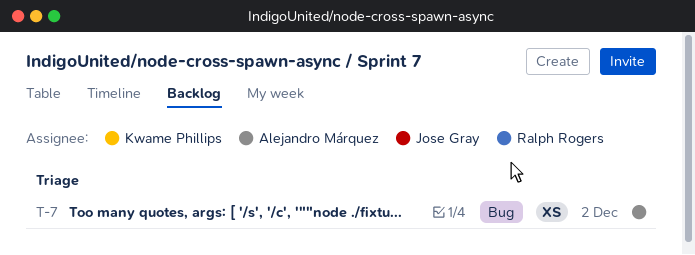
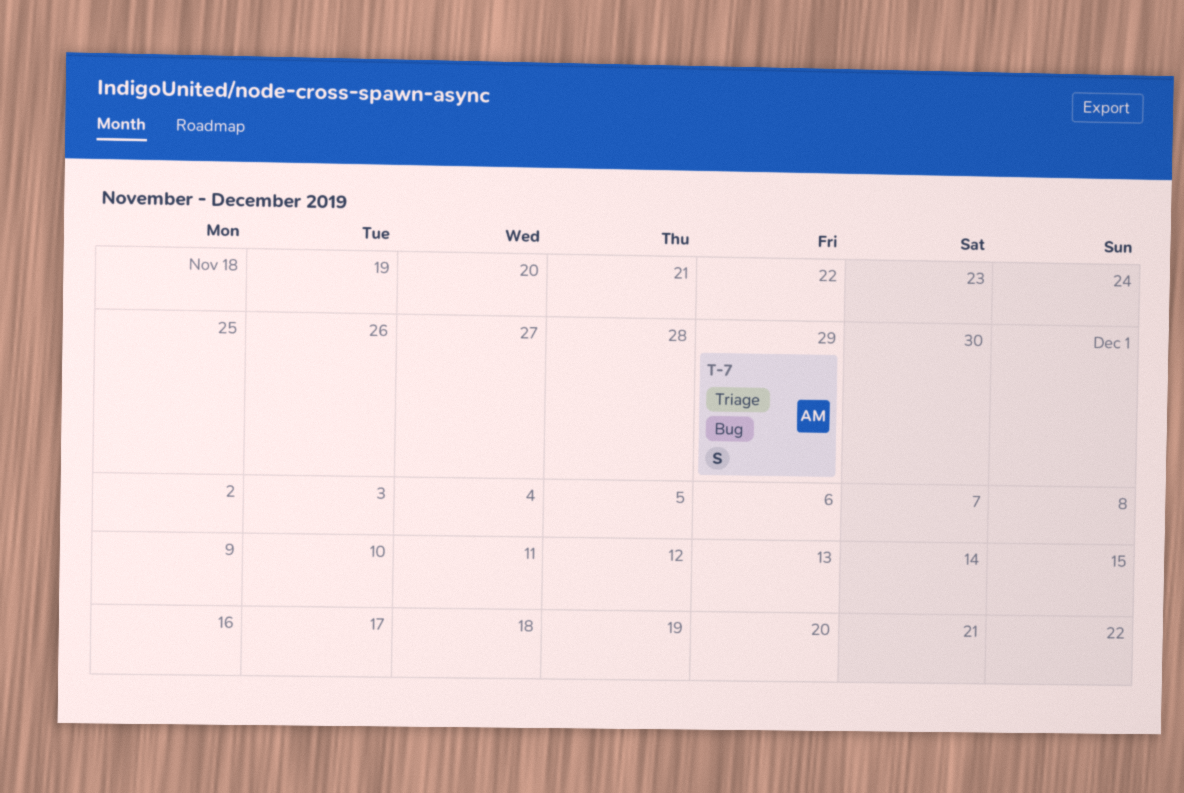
T-7, estimate: XS -> S
T-7, due: Dec 2 -> Nov 29

